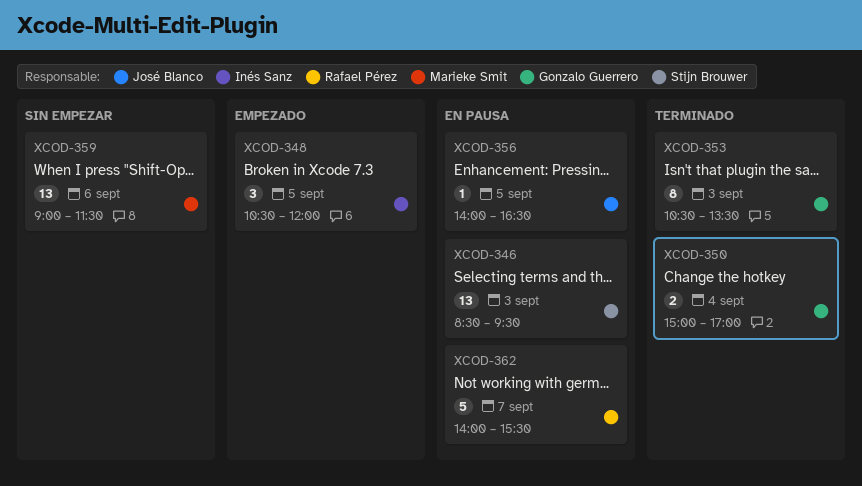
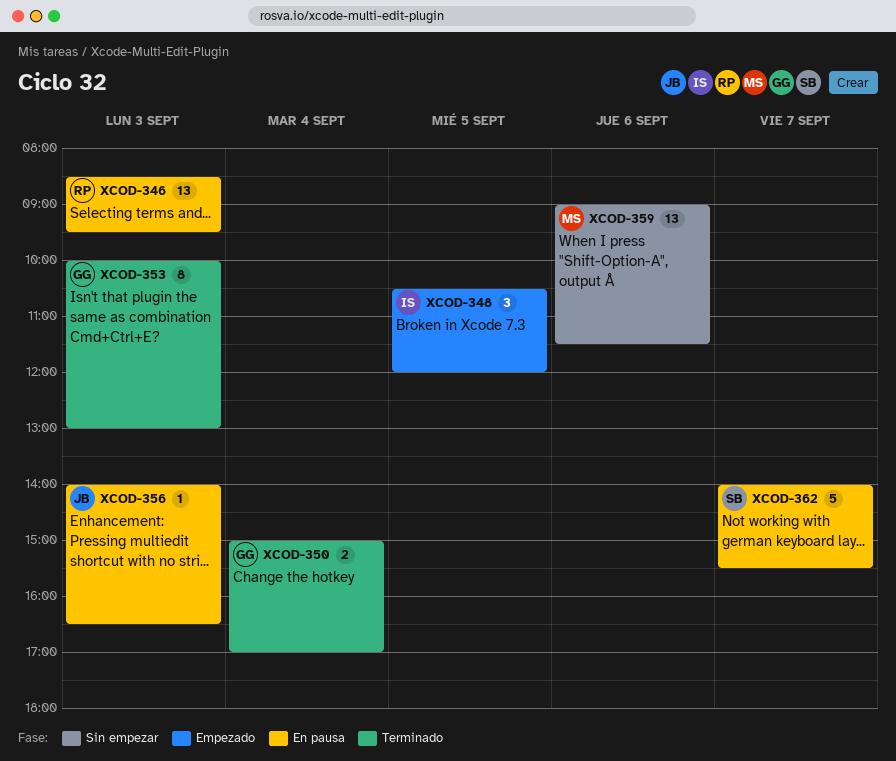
XCOD-346, owner: Stijn Brouwer -> Rafael Pérez
XCOD-353, begins: 10:30 -> 10:00
XCOD-353, ends: 13:30 -> 13:00
XCOD-356, day: Sep 5 -> Sep 3
XCOD-362, owner: Rafael Pérez -> Stijn Brouwer

